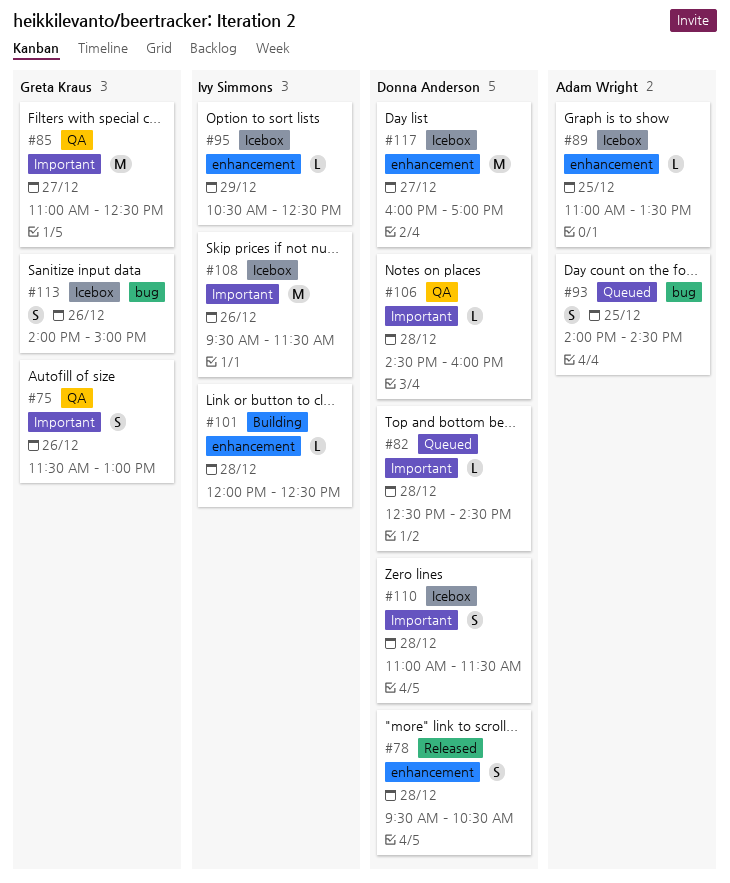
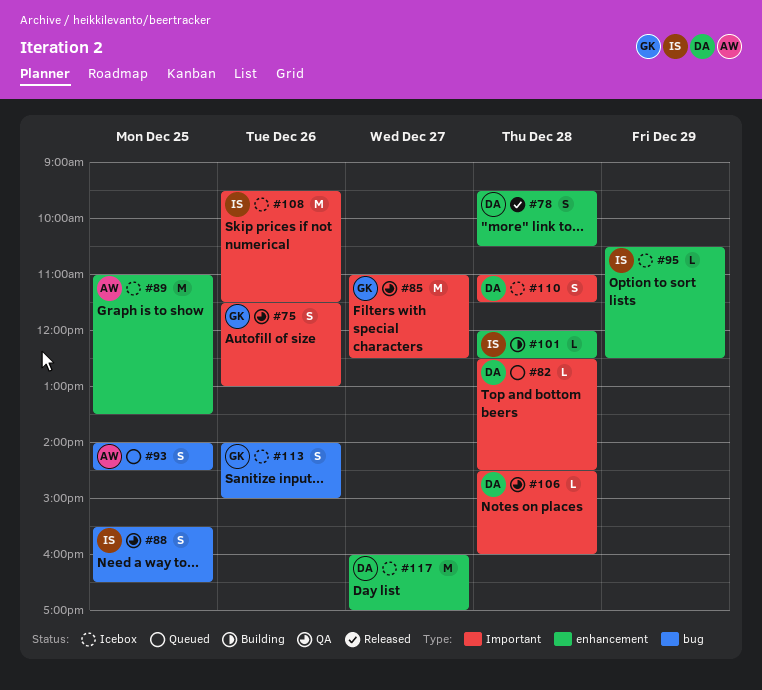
#88: none -> present
#89, estimate: L -> M

